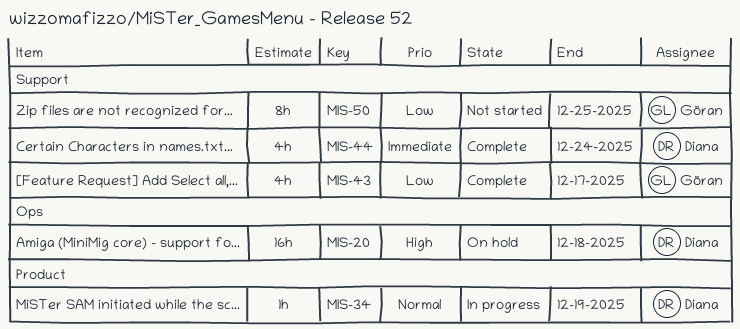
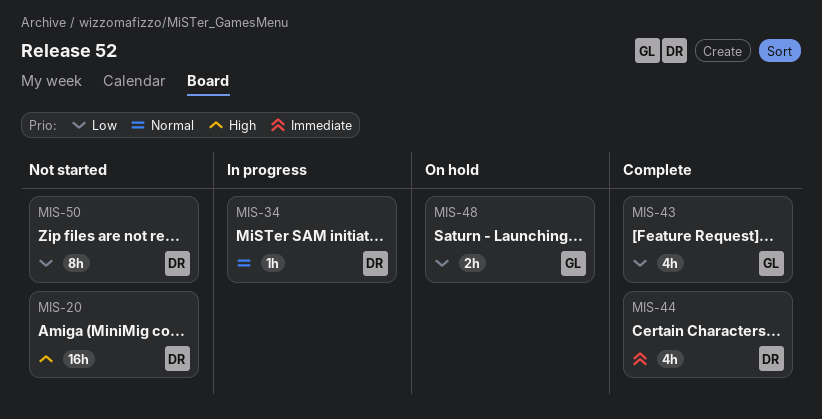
MIS-20, status: On hold -> Not started
MIS-48: none -> present
MIS-50, owner: Göran -> Diana

